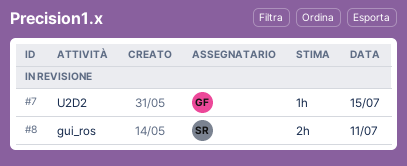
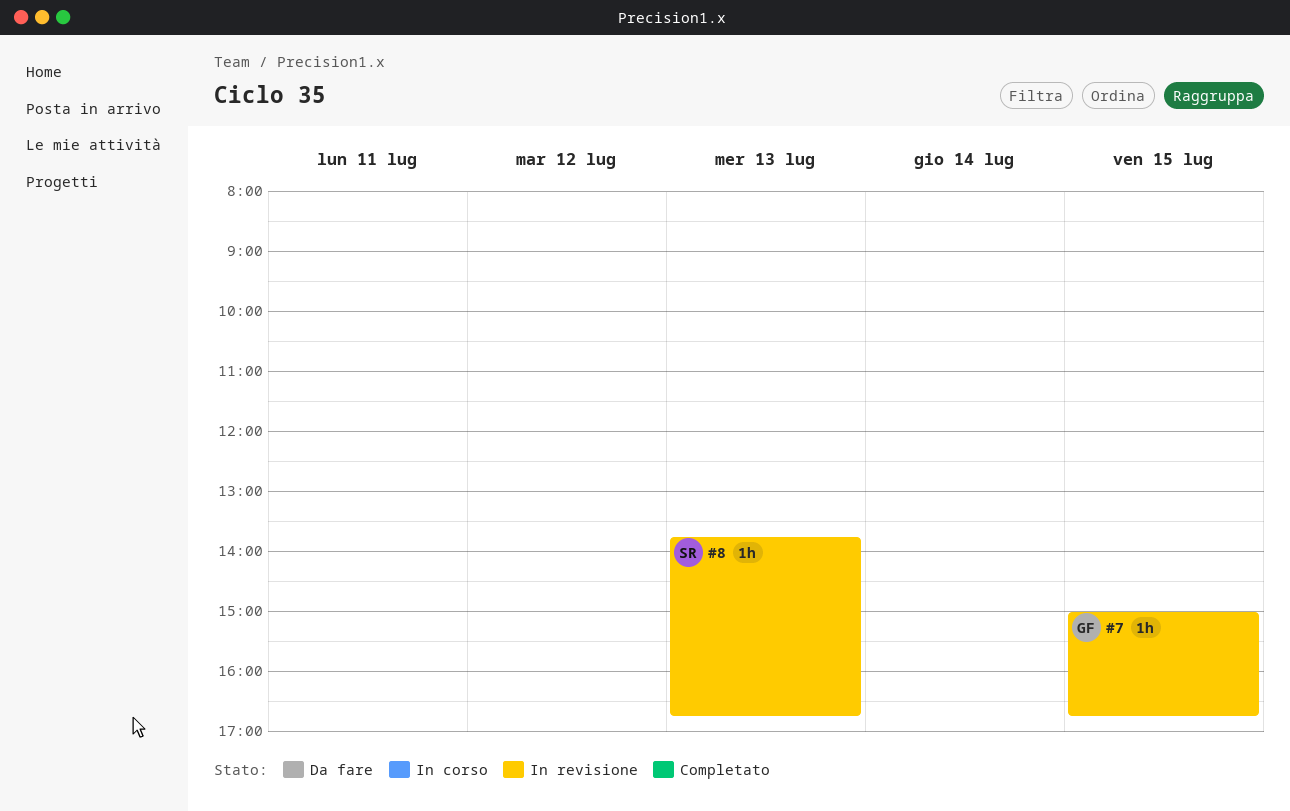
#8, estimate: 2h -> 1h
#8, day: Jul 11 -> Jul 13

